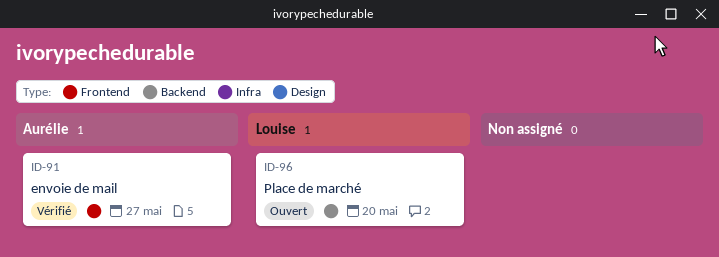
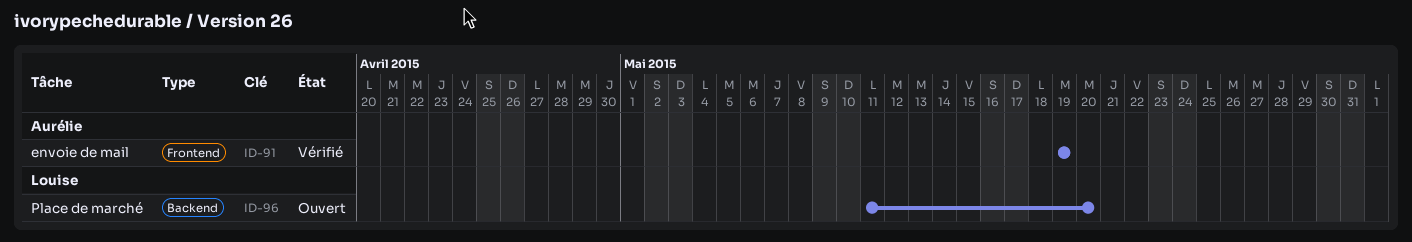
ID-91, due: May 27 -> May 19

